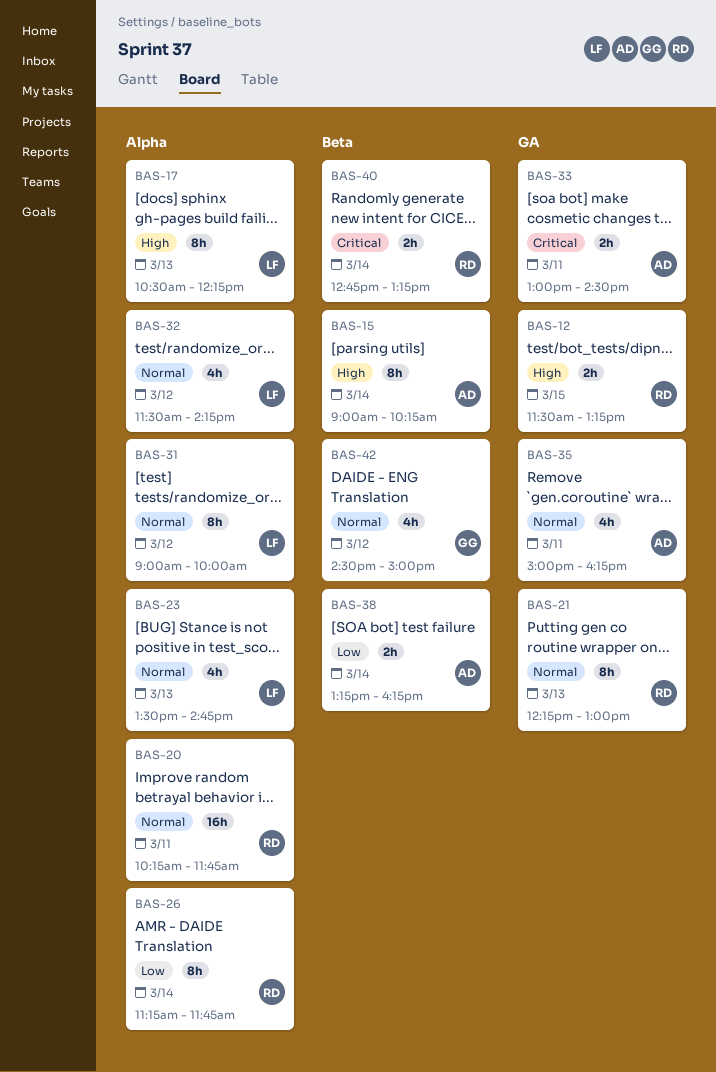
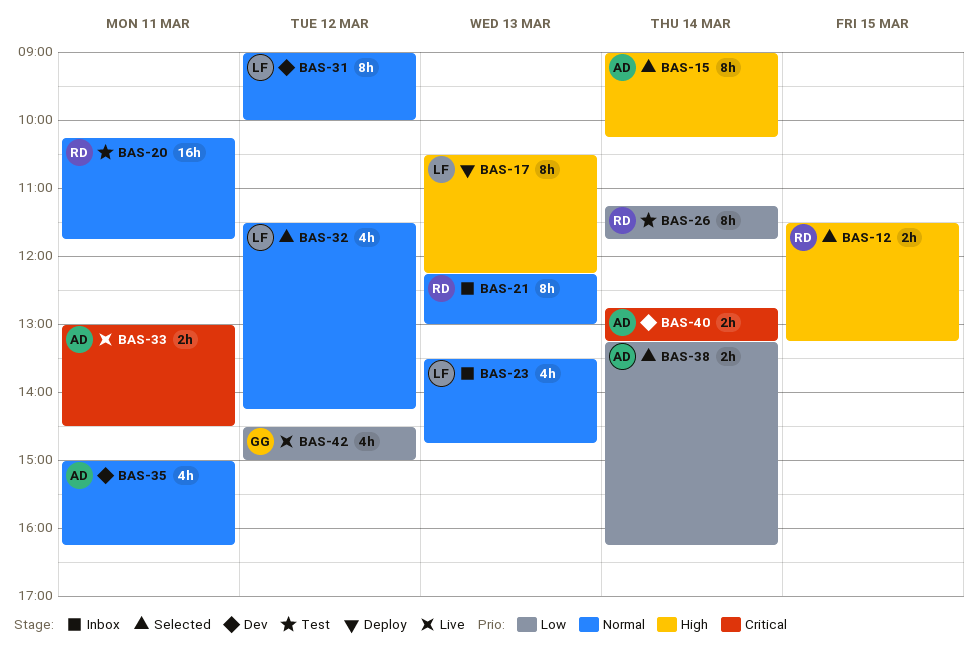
BAS-40, owner: RD -> AD
BAS-42, priority: Normal -> Low

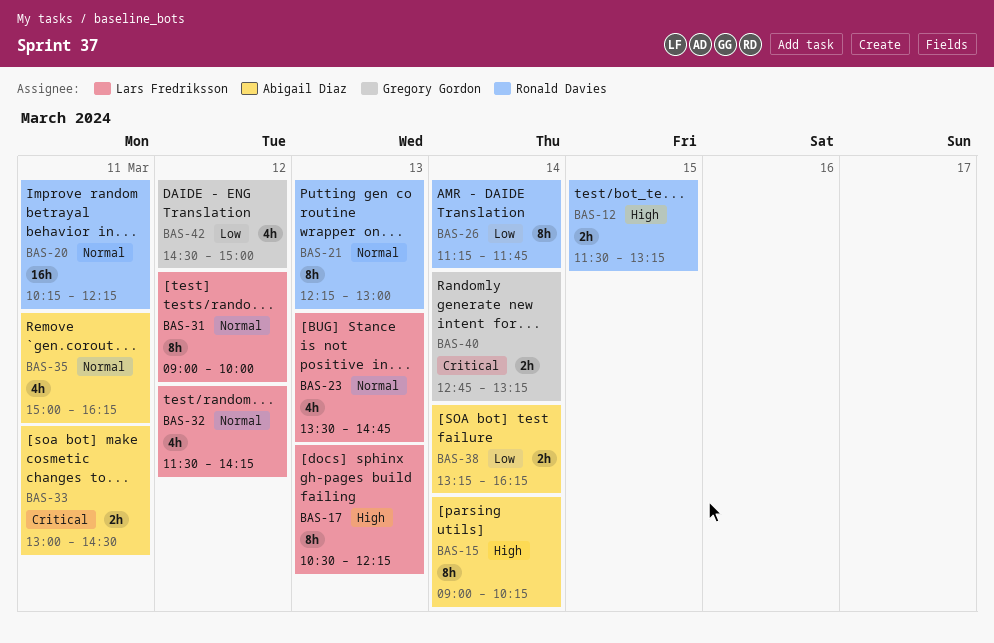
BAS-20, ends: 11:45 -> 12:15
BAS-40, owner: Abigail Diaz -> Gregory Gordon

